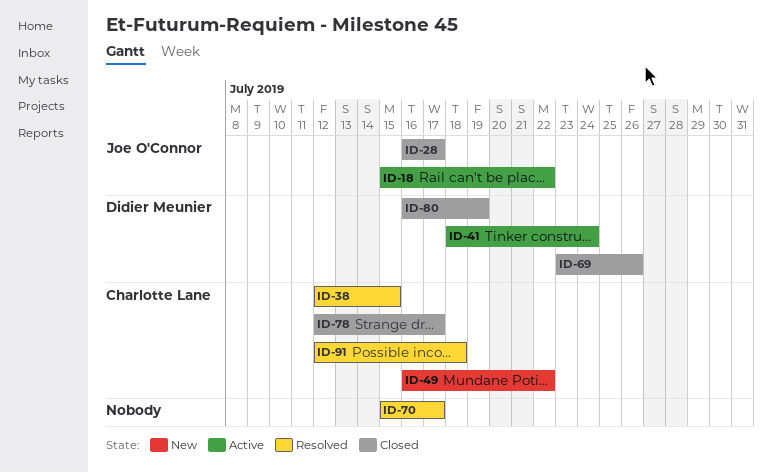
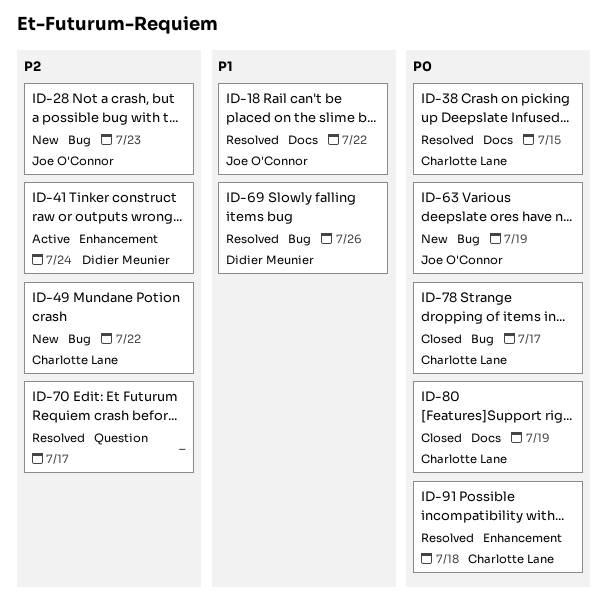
ID-18, status: Active -> Resolved
ID-28, status: Closed -> New
ID-28, due: Jul 17 -> Jul 23
ID-63: none -> present
ID-69, status: Closed -> Resolved
ID-80, owner: Didier Meunier -> Charlotte Lane

